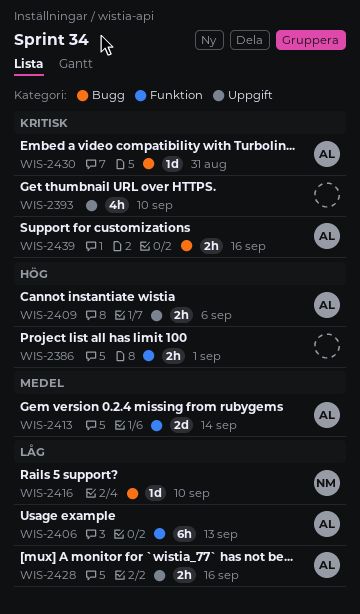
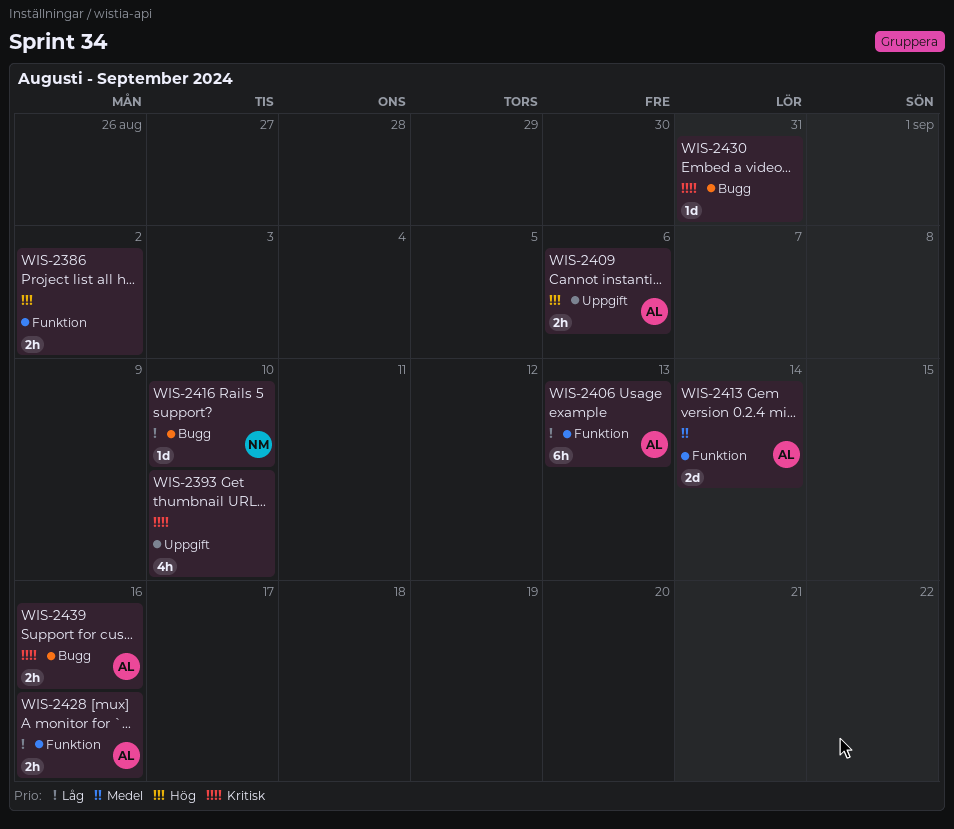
WIS-2386, due: Sep 1 -> Sep 2
WIS-2428, label: Uppgift -> Funktion
WIS-2430, owner: AL -> none

